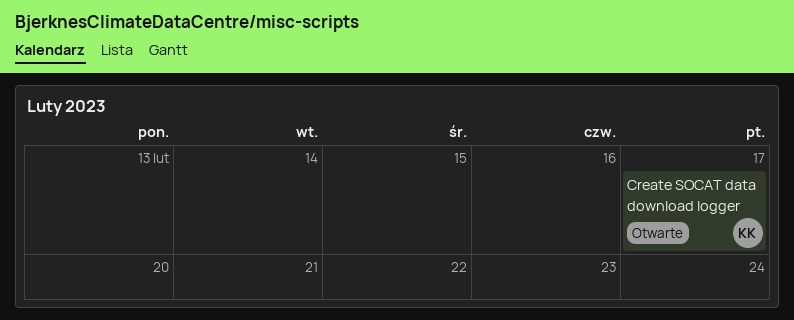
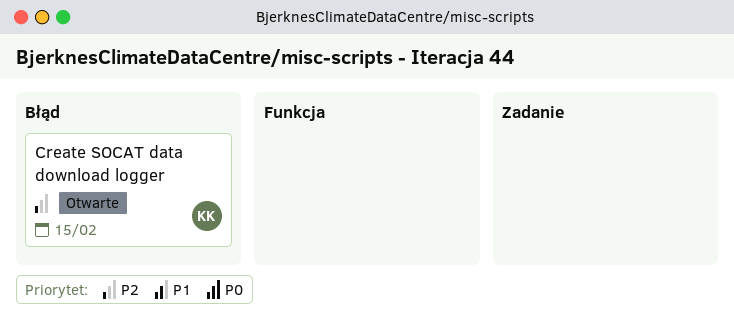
Create SOCAT data download logger, due: Feb 17 -> Feb 15

